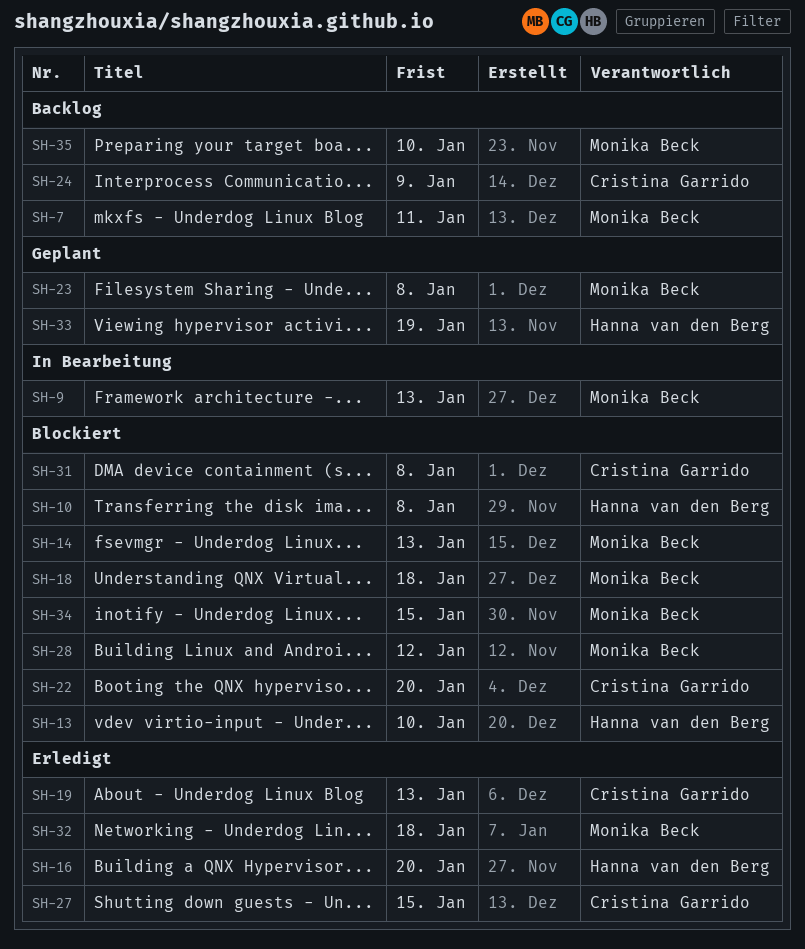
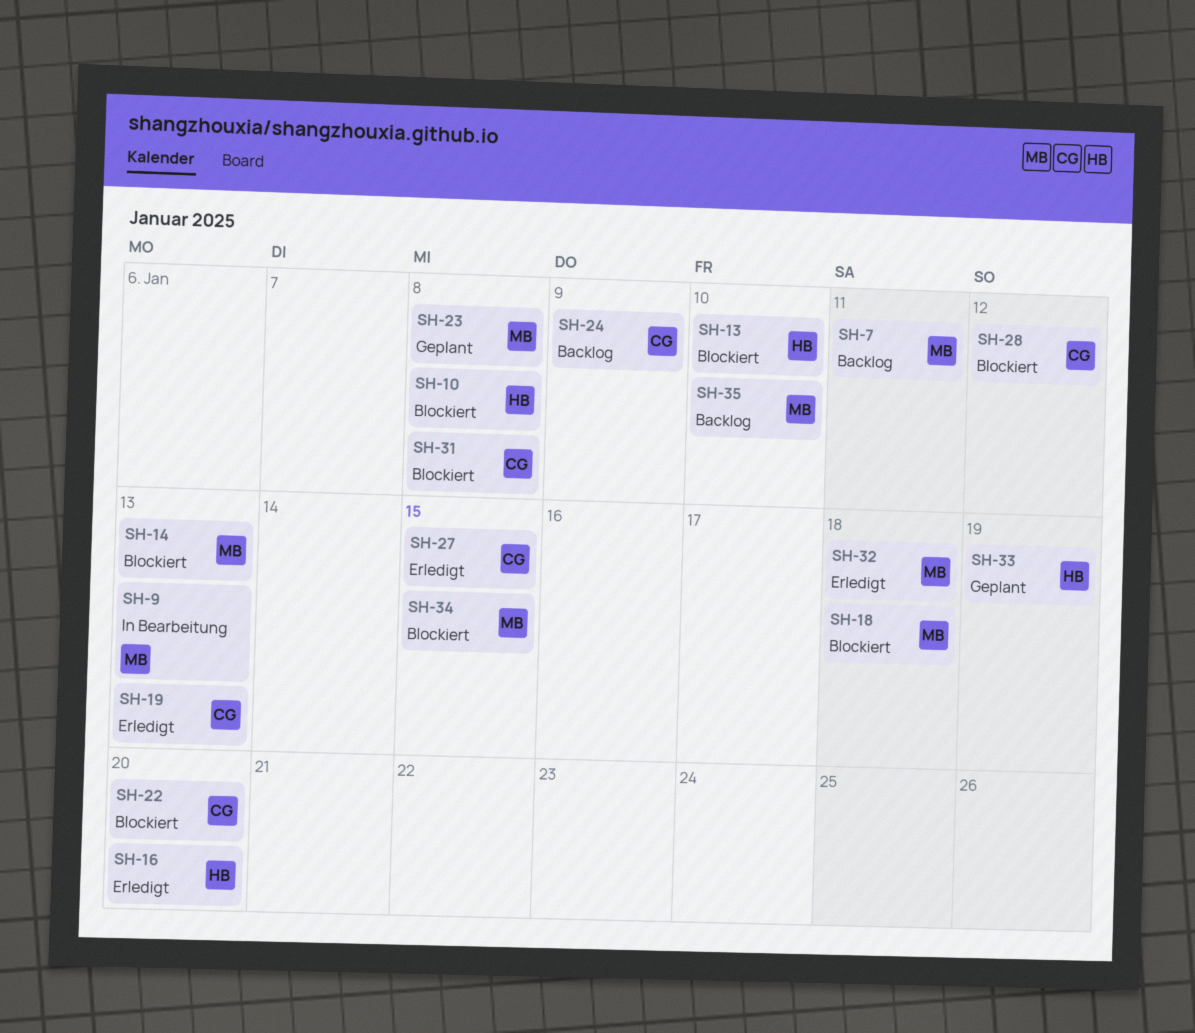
SH-28, owner: Monika Beck -> Cristina Garrido

